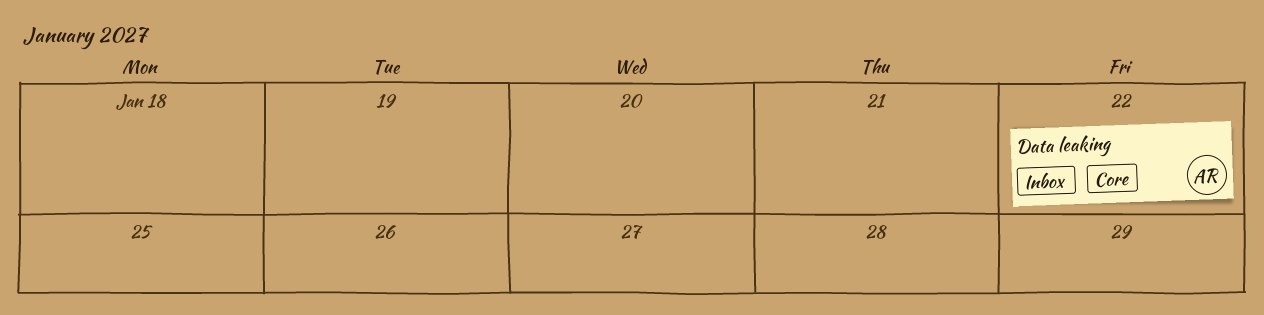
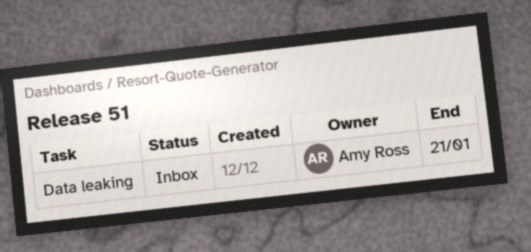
Data leaking, due: Jan 22 -> Jan 21

